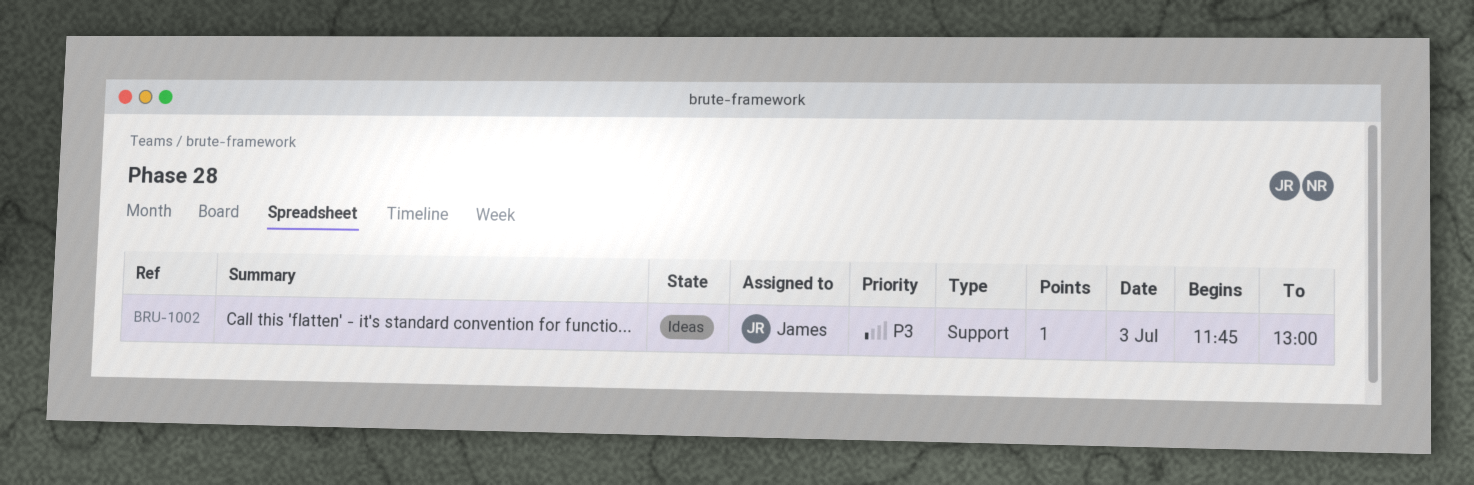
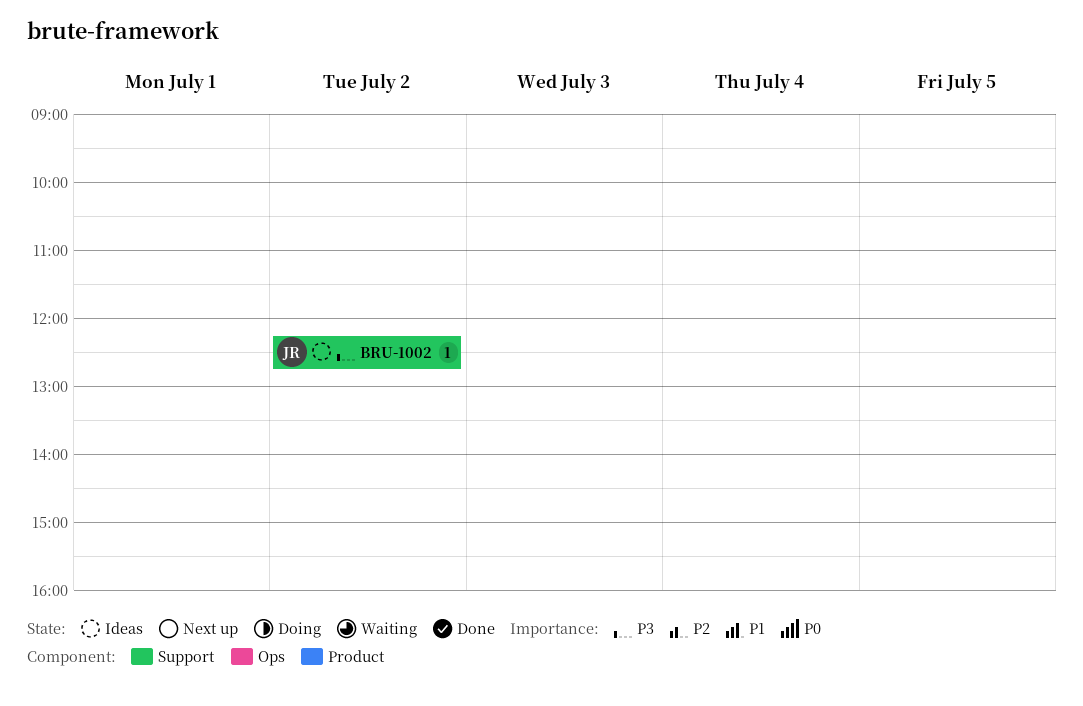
BRU-1002, day: Jul 3 -> Jul 2
BRU-1002, begins: 11:45 -> 12:15
BRU-1002, ends: 13:00 -> 12:45

